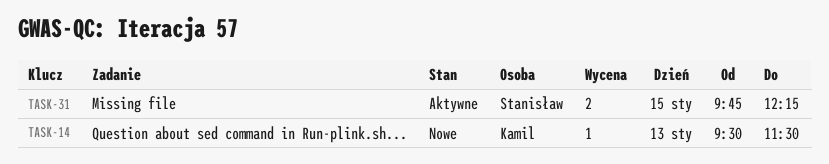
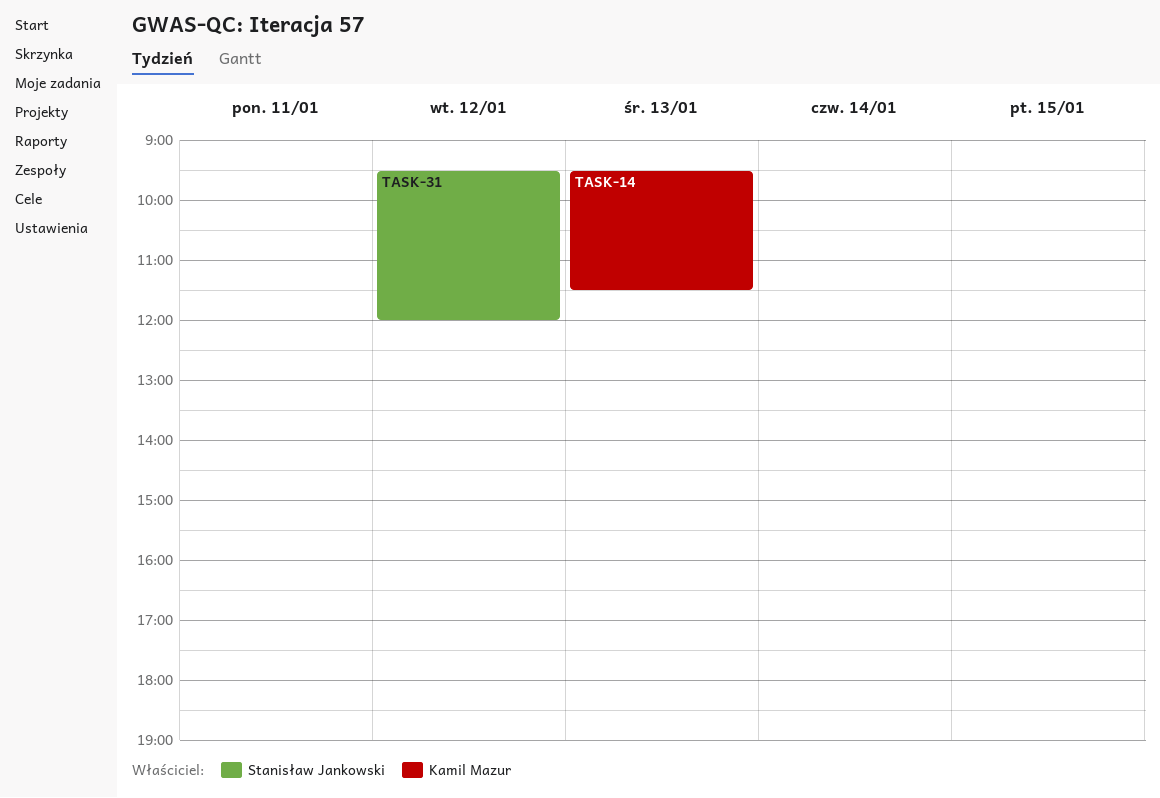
TASK-31, day: Jan 15 -> Jan 12
TASK-31, begins: 09:45 -> 09:30
TASK-31, ends: 12:15 -> 12:00

